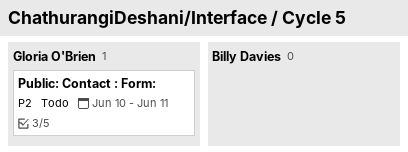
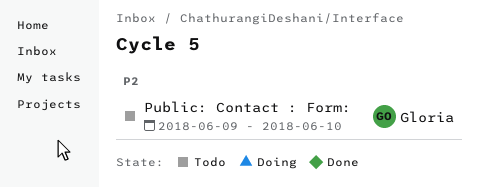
Public: Contact : Form:, start: Jun 10 -> Jun 9
Public: Contact : Form:, due: Jun 11 -> Jun 10

